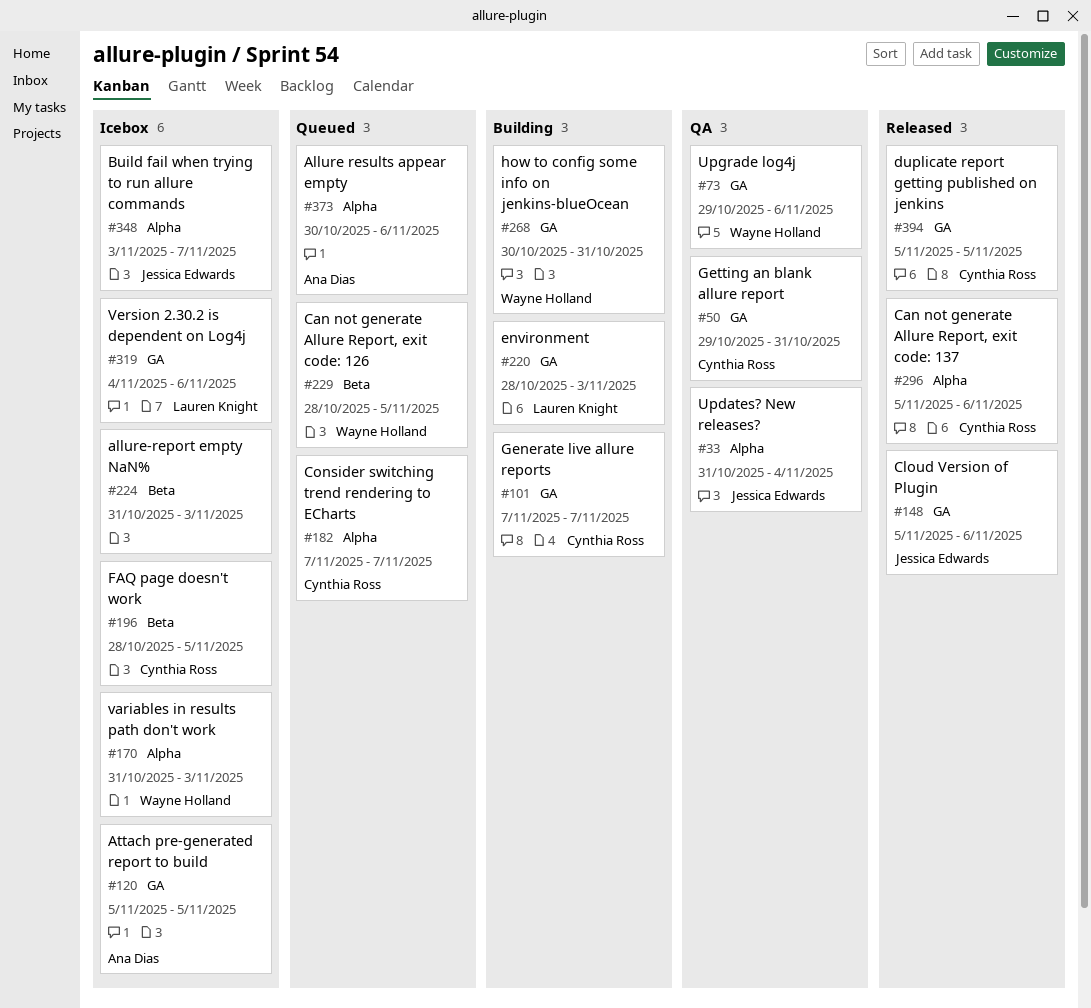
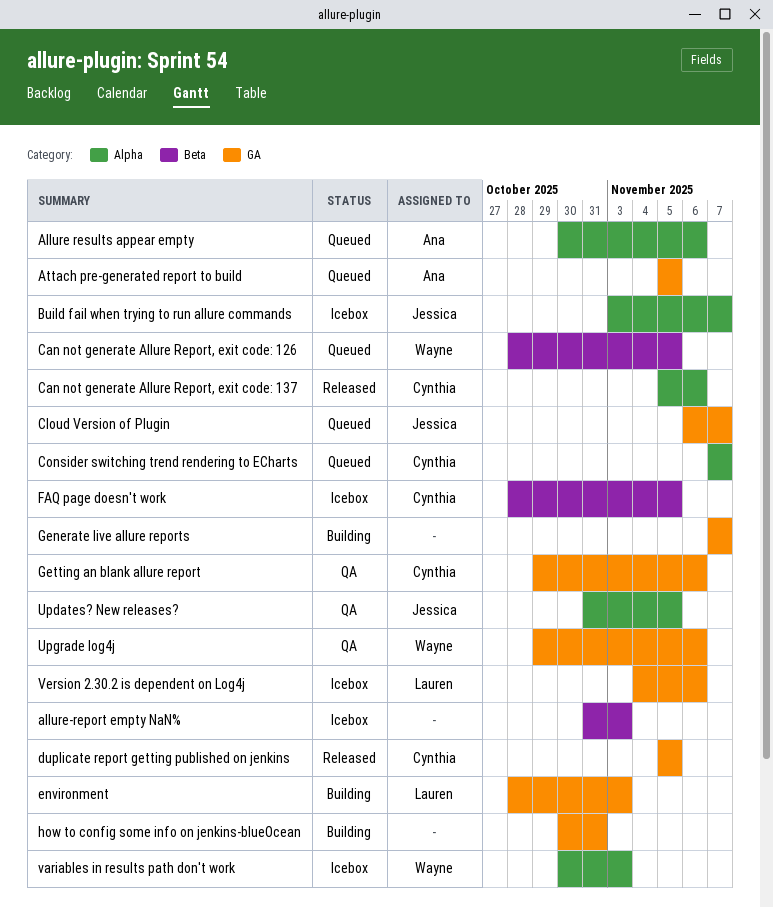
Attach pre-generated report to build, status: Icebox -> Queued
Cloud Version of Plugin, status: Released -> Queued
Cloud Version of Plugin, start: Nov 5 -> Nov 6
Cloud Version of Plugin, due: Nov 6 -> Nov 7
Generate live allure reports, owner: Cynthia Ross -> none
Getting an blank allure report, due: Oct 31 -> Nov 6
how to config some info on jenkins-blueOcean, owner: Wayne Holland -> none
Updates? New releases?, due: Nov 4 -> Nov 5
variables in results path don't work, start: Oct 31 -> Oct 30

